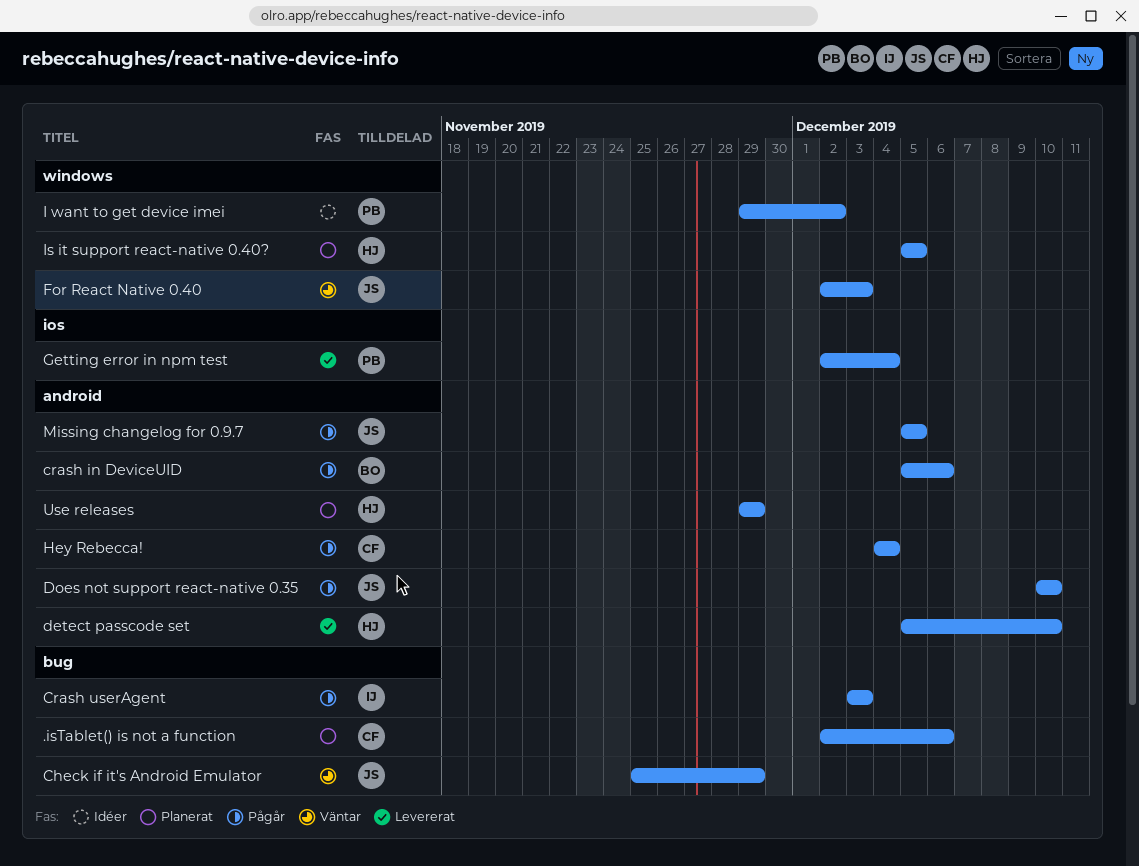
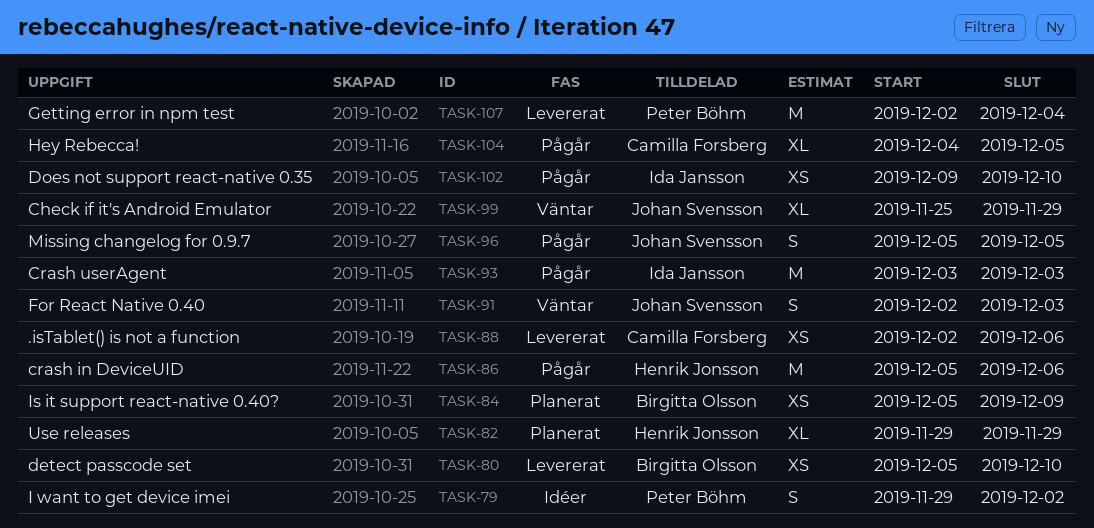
.isTablet() is not a function, status: Planerat -> Levererat
crash in DeviceUID, owner: Birgitta Olsson -> Henrik Jonsson
detect passcode set, owner: Henrik Jonsson -> Birgitta Olsson
Does not support react-native 0.35, owner: Johan Svensson -> Ida Jansson
Does not support react-native 0.35, start: Dec 10 -> Dec 9
Hey Rebecca!, due: Dec 4 -> Dec 5
Is it support react-native 0.40?, owner: Henrik Jonsson -> Birgitta Olsson
Is it support react-native 0.40?, due: Dec 5 -> Dec 9

